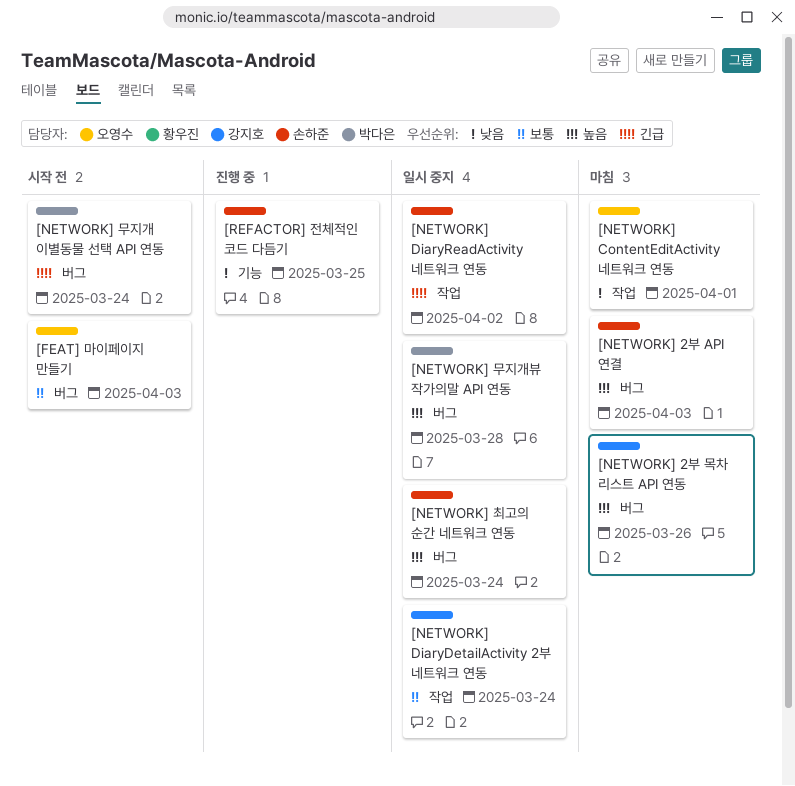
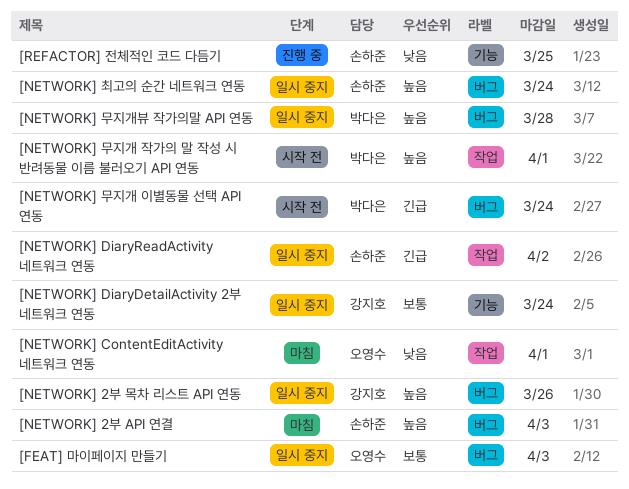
[FEAT] 마이페이지 만들기, status: 시작 전 -> 일시 중지
[NETWORK] 2부 목차 리스트 API 연동, status: 마침 -> 일시 중지
[NETWORK] DiaryDetailActivity 2부 네트워크 연동, label: 작업 -> 기능
[NETWORK] 무지개 작가의 말 작성 시 반려동물 이름 불러오기 API 연동: none -> present

